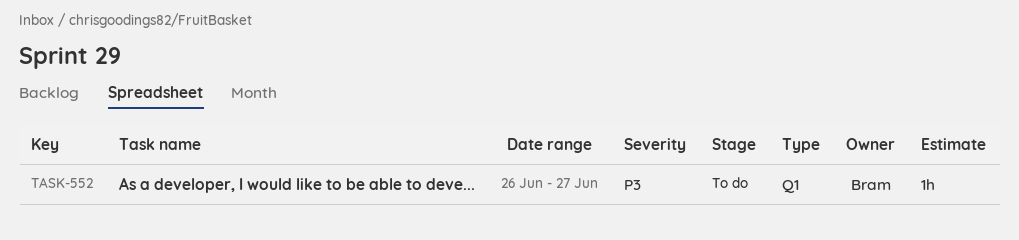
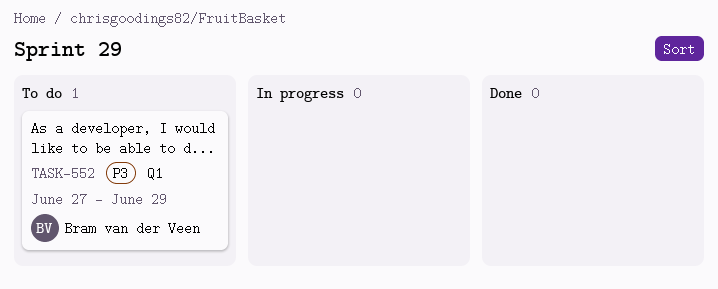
TASK-552, start: Jun 26 -> Jun 27
TASK-552, due: Jun 27 -> Jun 29

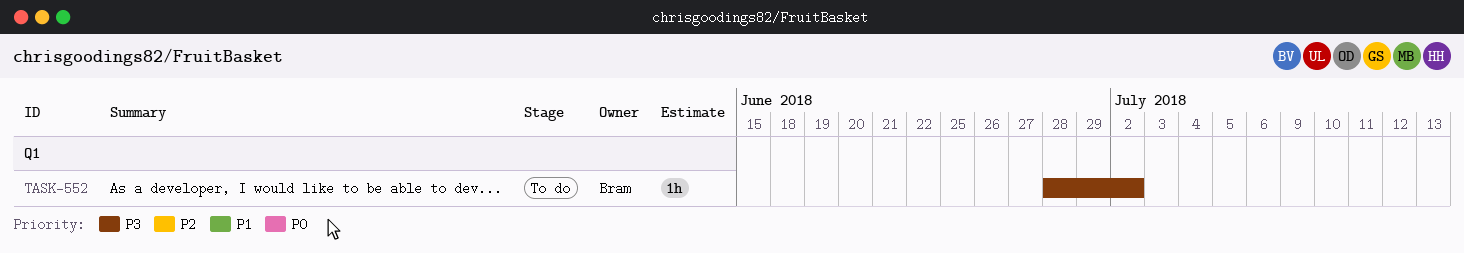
TASK-552, start: Jun 27 -> Jun 28
TASK-552, due: Jun 29 -> Jul 2

